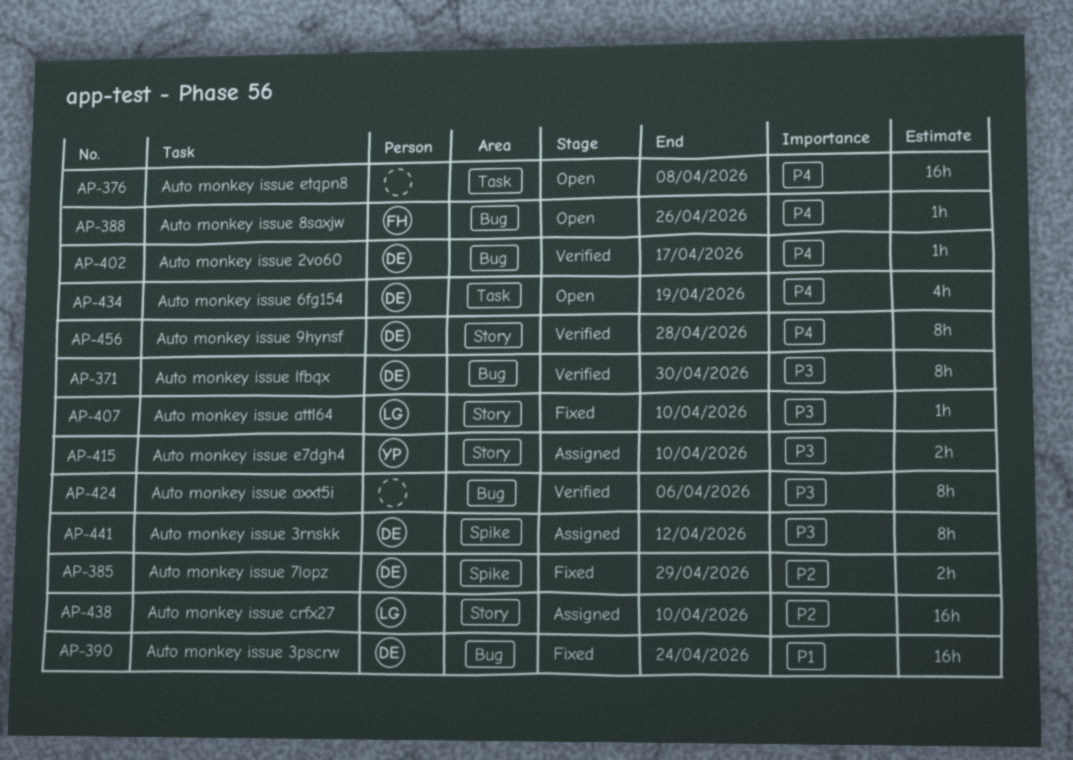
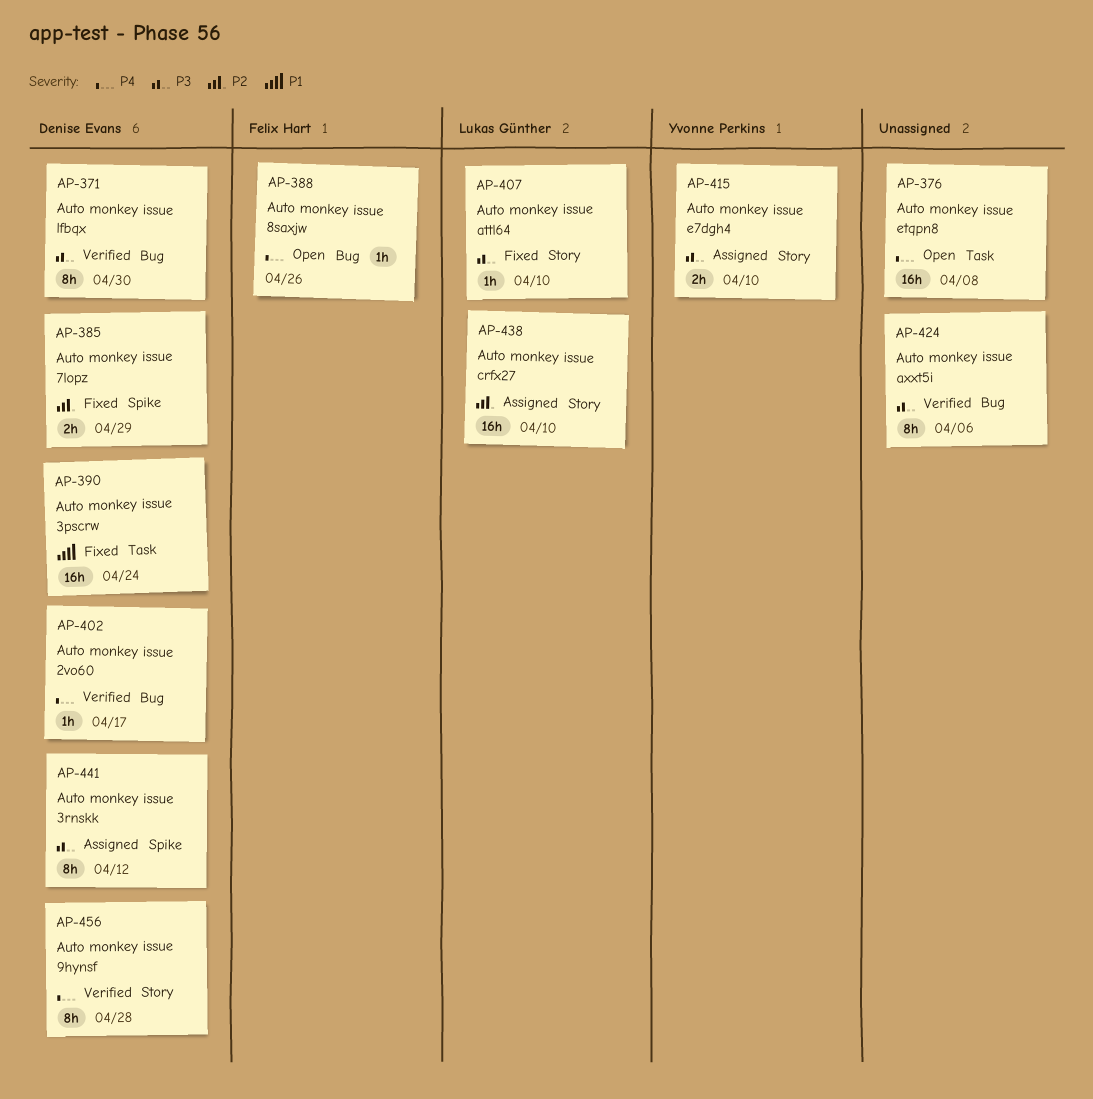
AP-390, label: Bug -> Task
AP-434: present -> none

